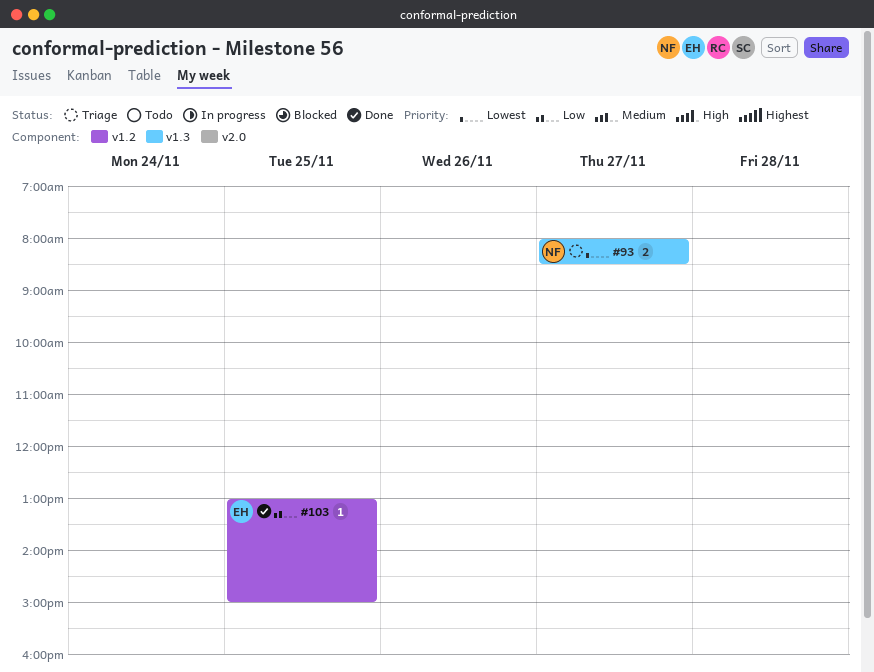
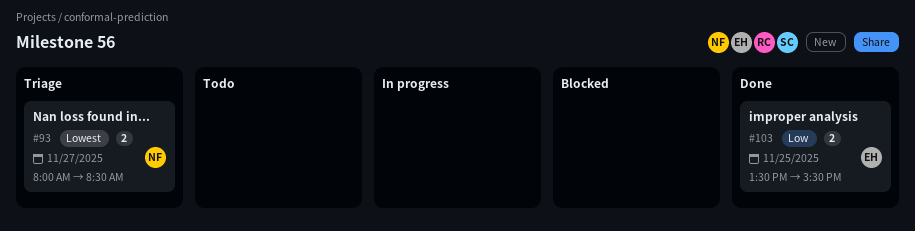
#103, estimate: 1 -> 2
#103, begins: 13:00 -> 13:30
#103, ends: 15:00 -> 15:30

